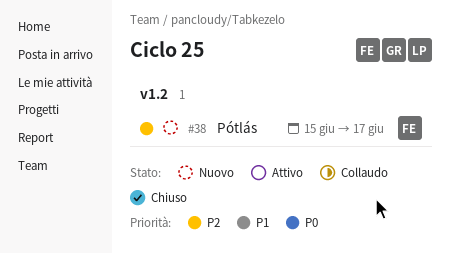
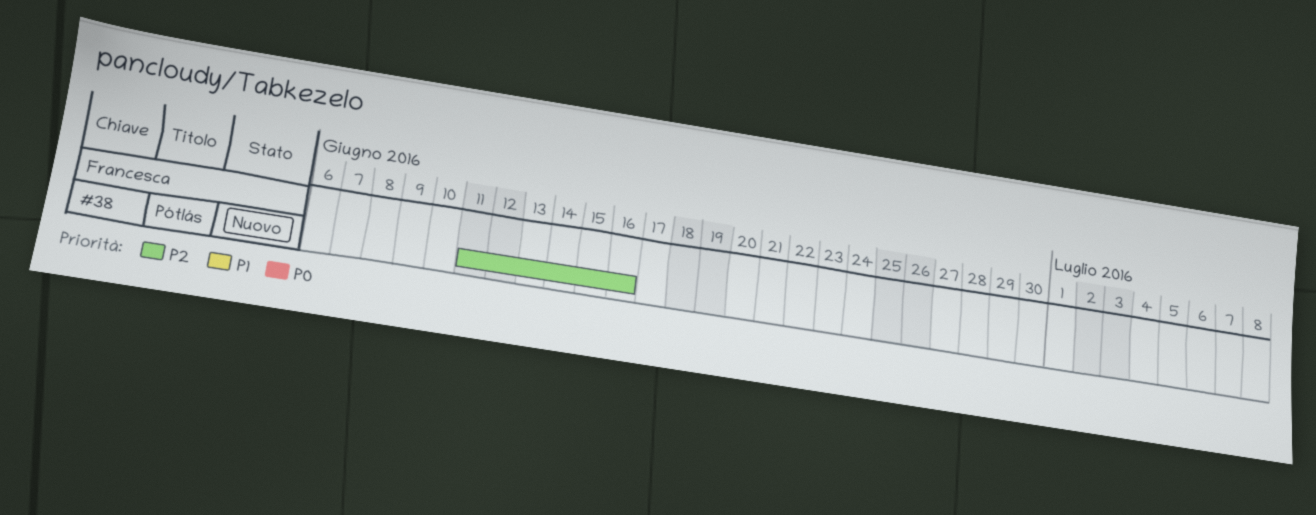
#38, start: Jun 15 -> Jun 11
#38, due: Jun 17 -> Jun 16

